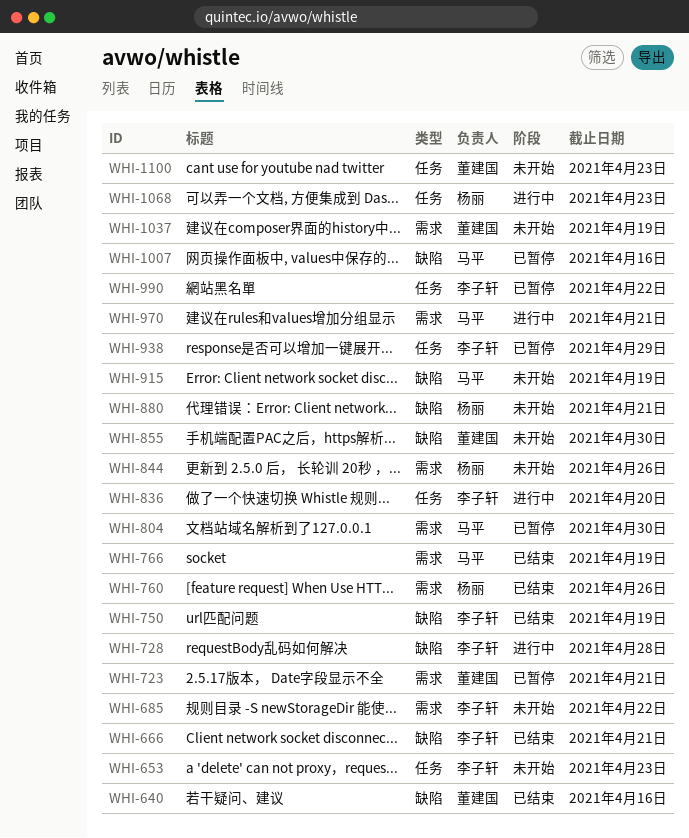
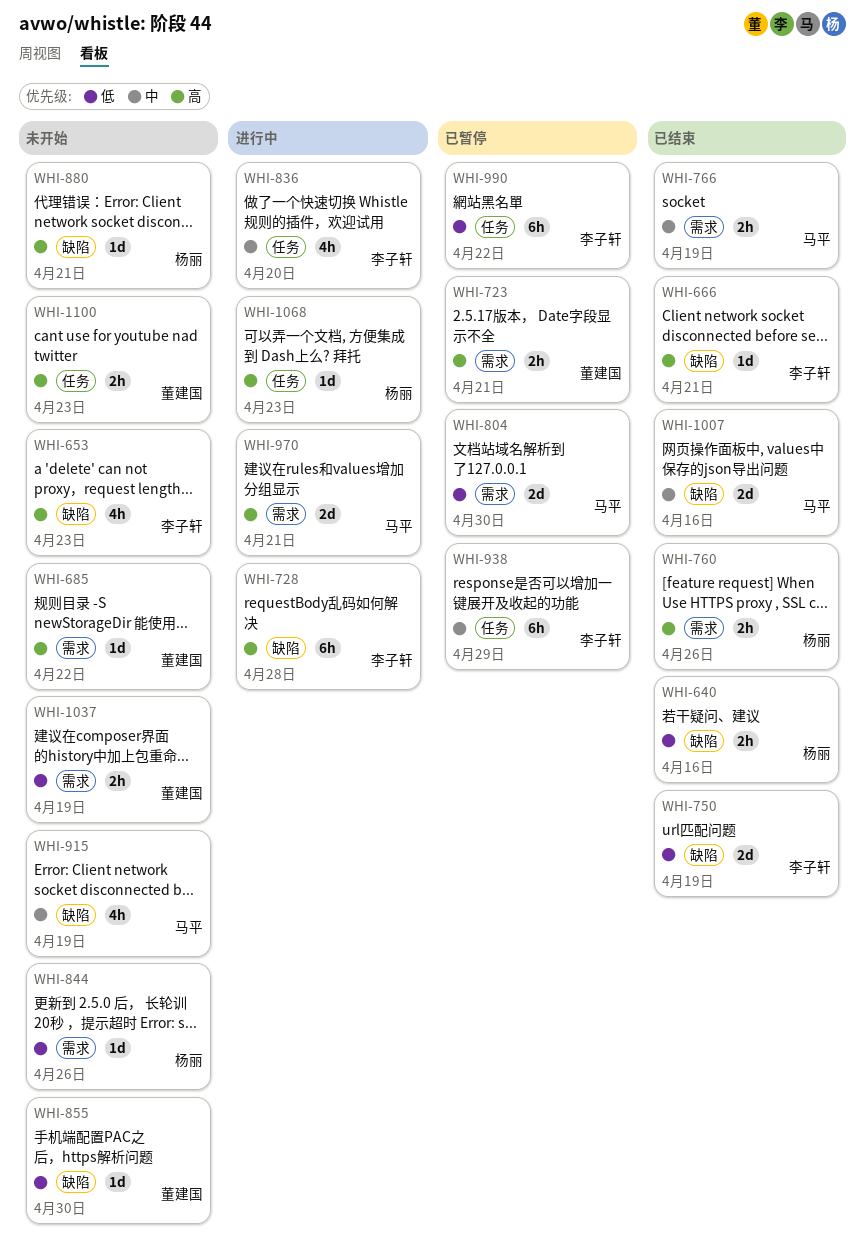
WHI-640, owner: 董建国 -> 杨丽
WHI-653, label: 任务 -> 缺陷
WHI-685, owner: 李子轩 -> 董建国
WHI-1007, status: 已暂停 -> 已结束

